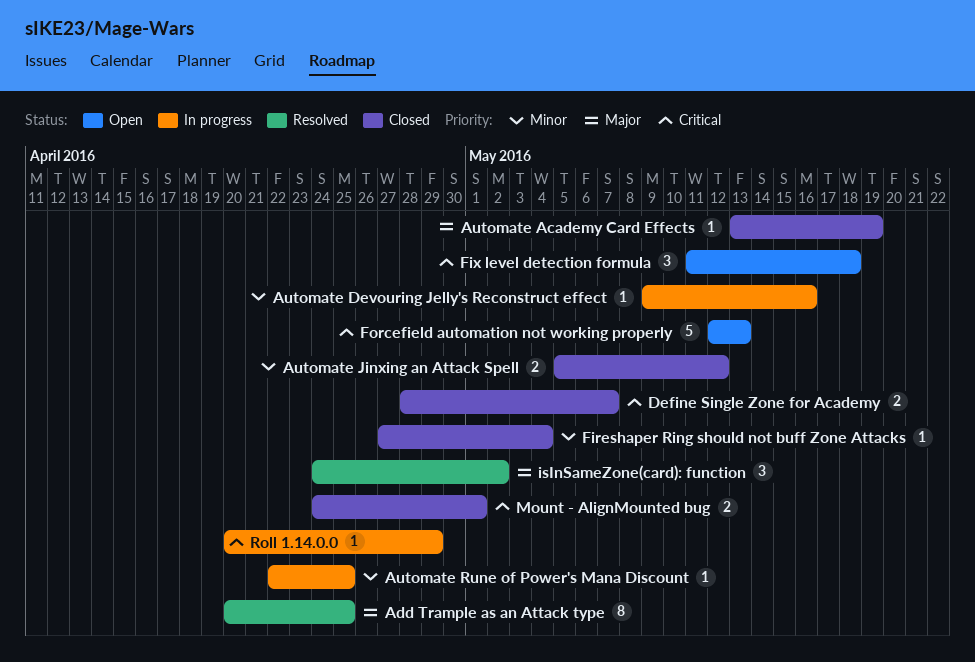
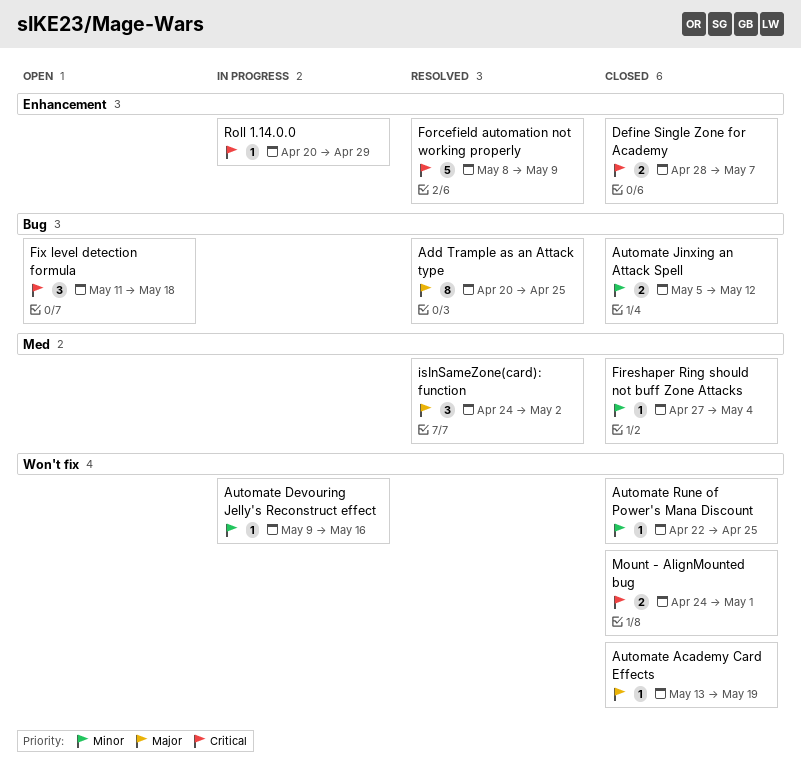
Automate Rune of Power's Mana Discount, status: In progress -> Closed
Forcefield automation not working properly, status: Open -> Resolved
Forcefield automation not working properly, start: May 12 -> May 8
Forcefield automation not working properly, due: May 13 -> May 9

